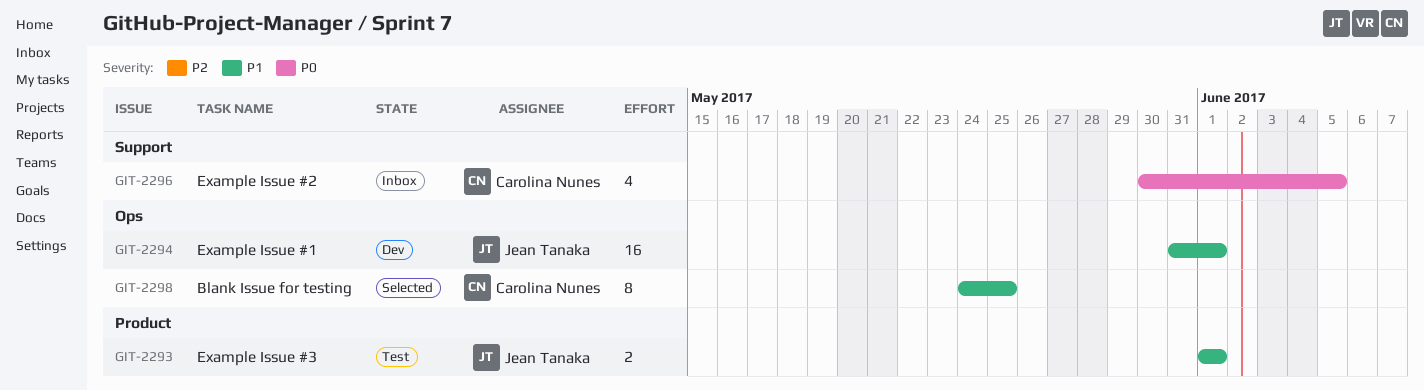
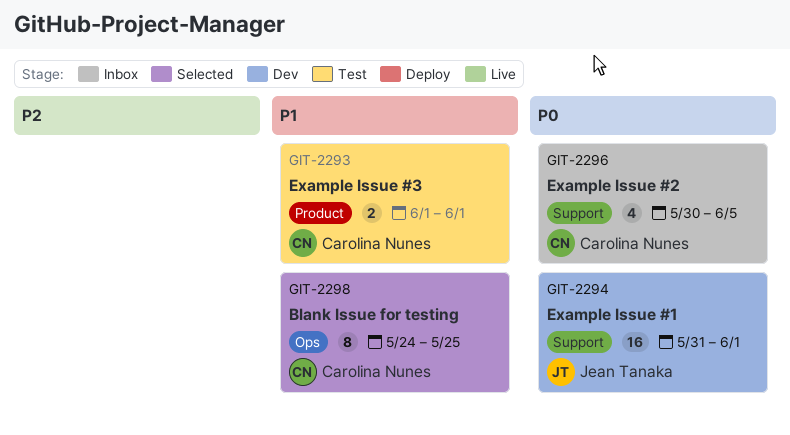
GIT-2293, owner: Jean Tanaka -> Carolina Nunes
GIT-2294, priority: P1 -> P0
GIT-2294, label: Ops -> Support

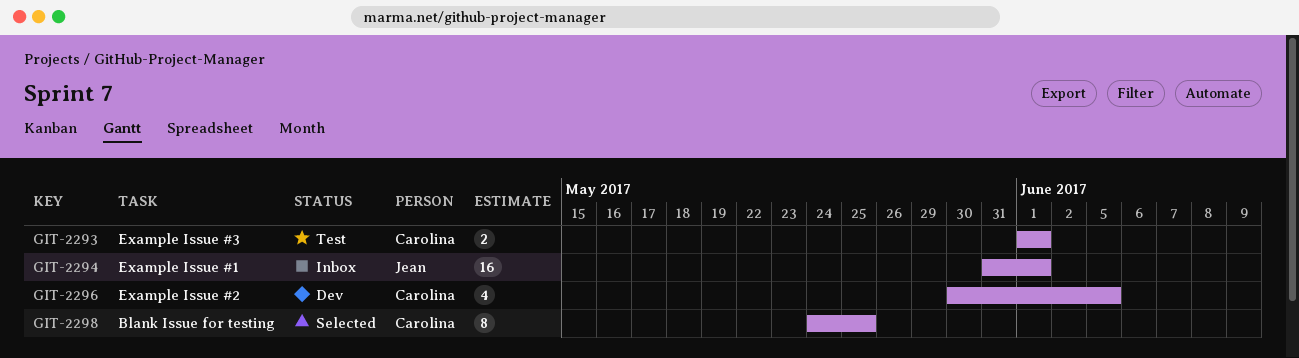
GIT-2294, status: Dev -> Inbox
GIT-2296, status: Inbox -> Dev

